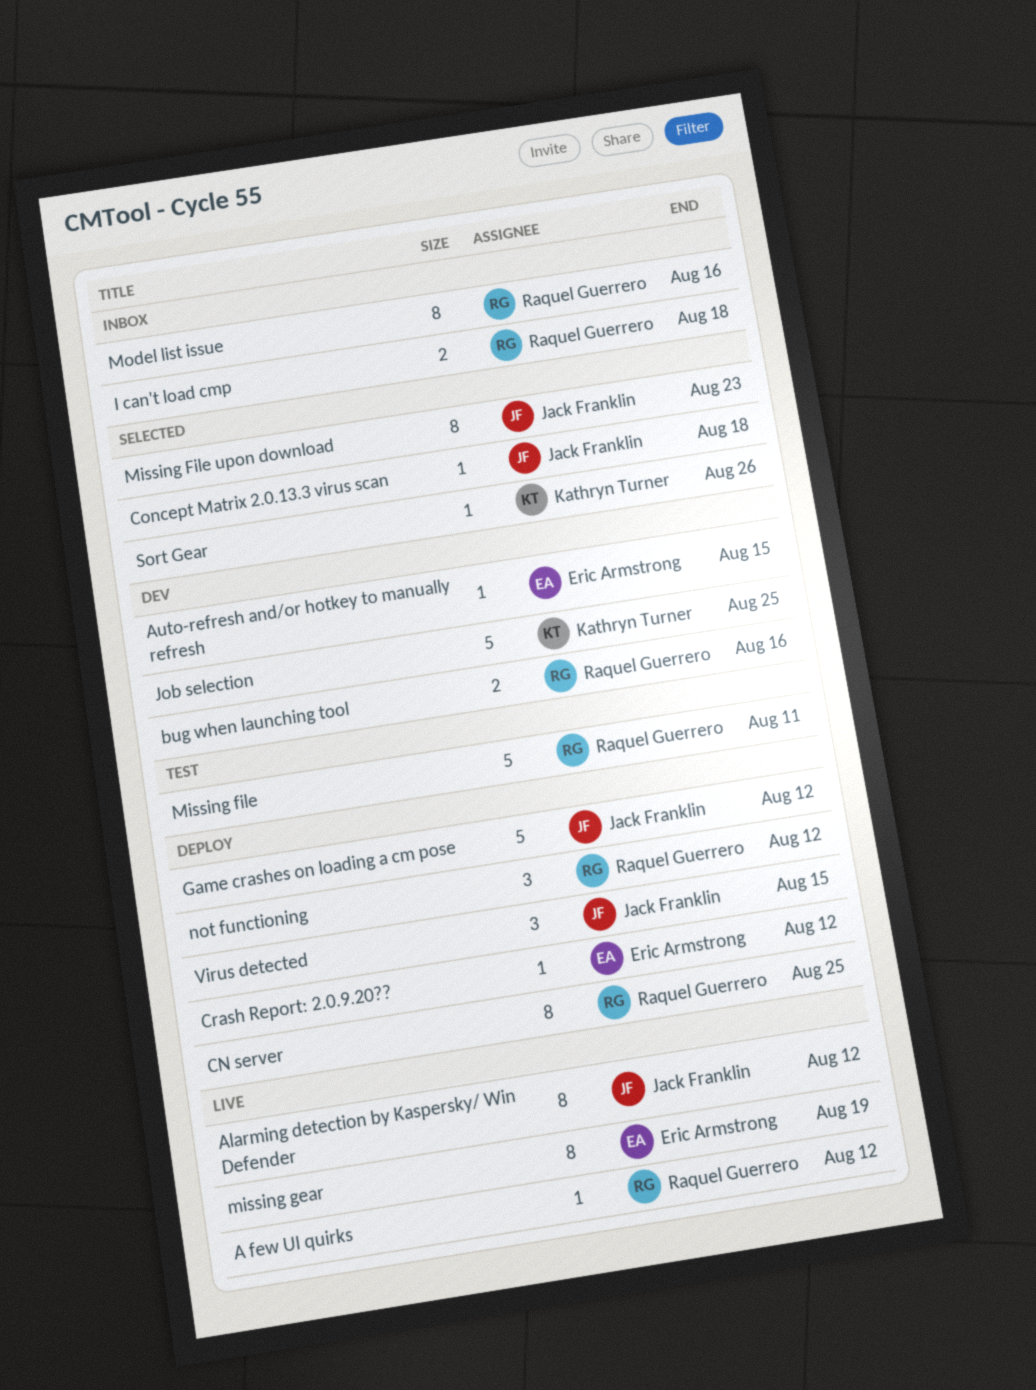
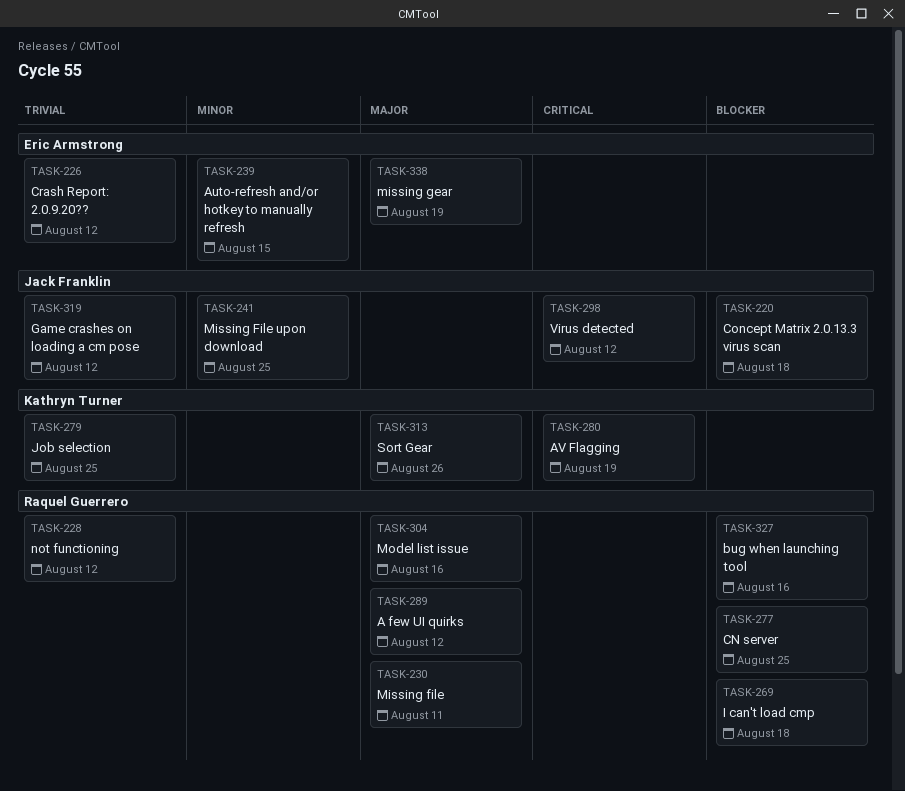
Alarming detection by Kaspersky/ Win Defender: present -> none
AV Flagging: none -> present
Missing File upon download, due: Aug 23 -> Aug 25
Virus detected, due: Aug 15 -> Aug 12

